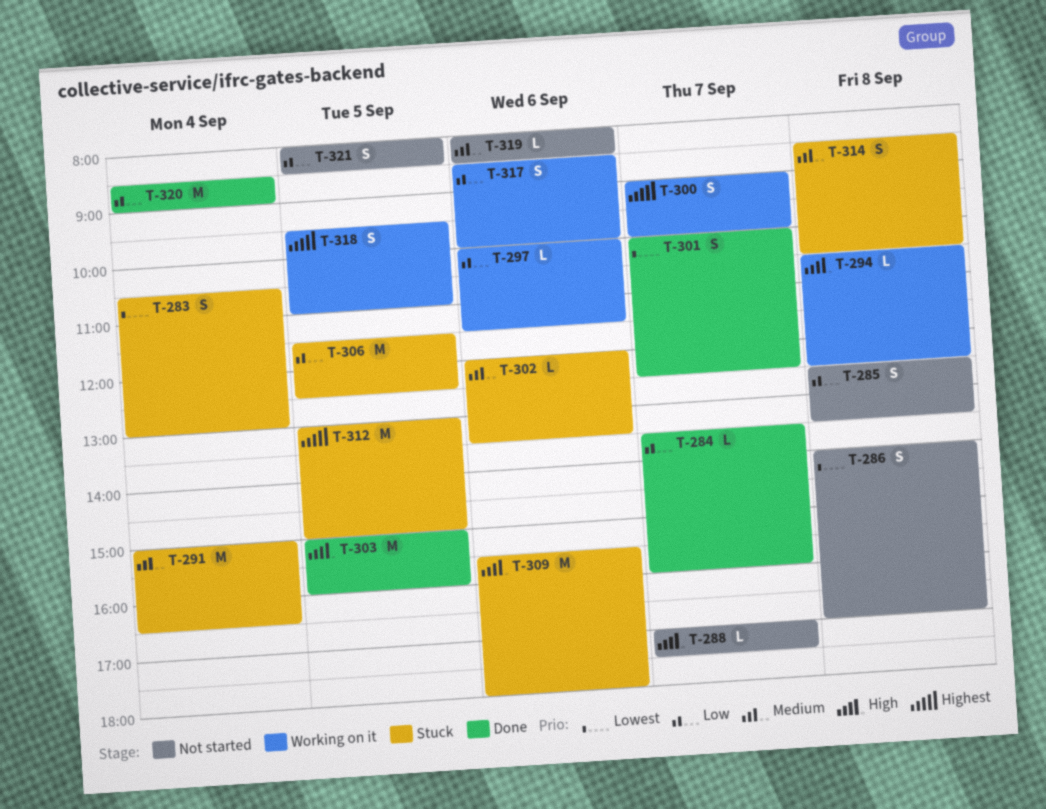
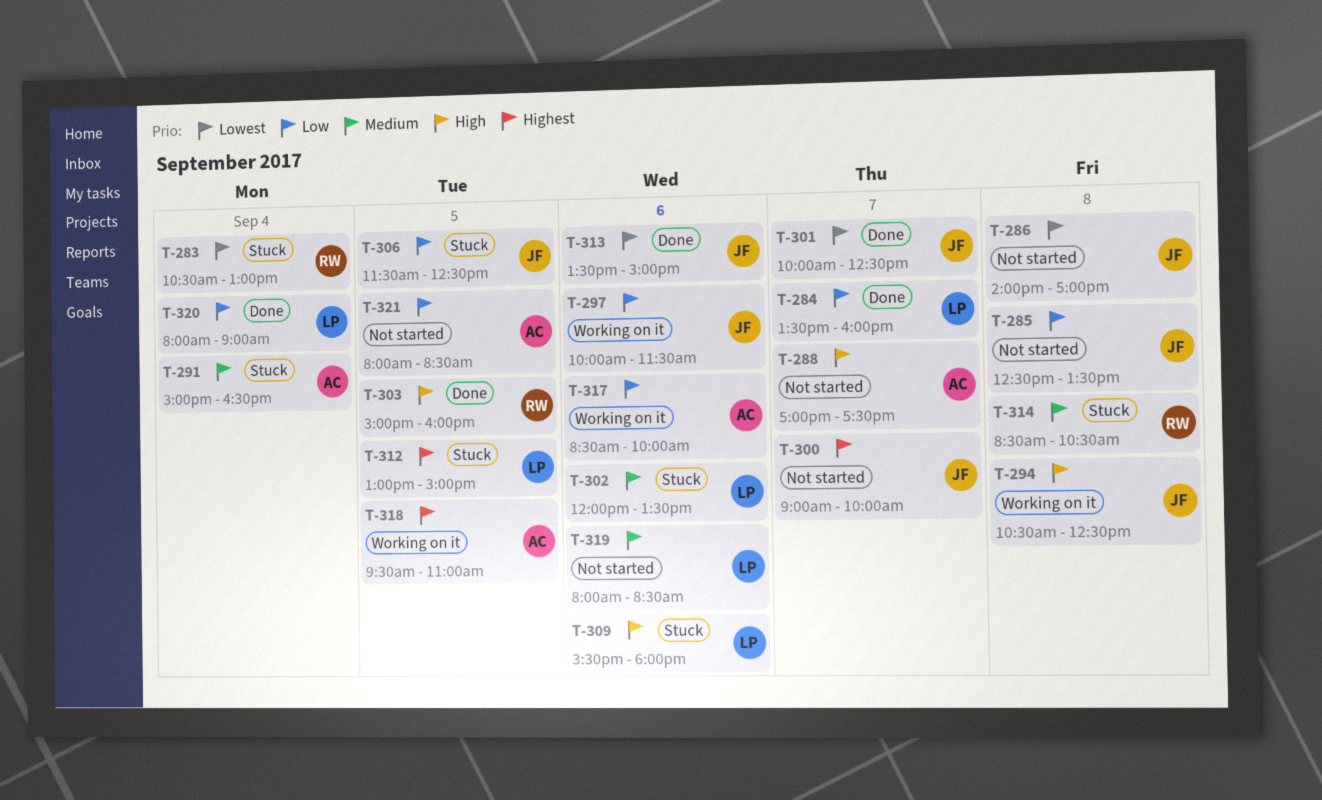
T-300, status: Working on it -> Not started
T-313: none -> present
T-320, begins: 08:30 -> 08:00

